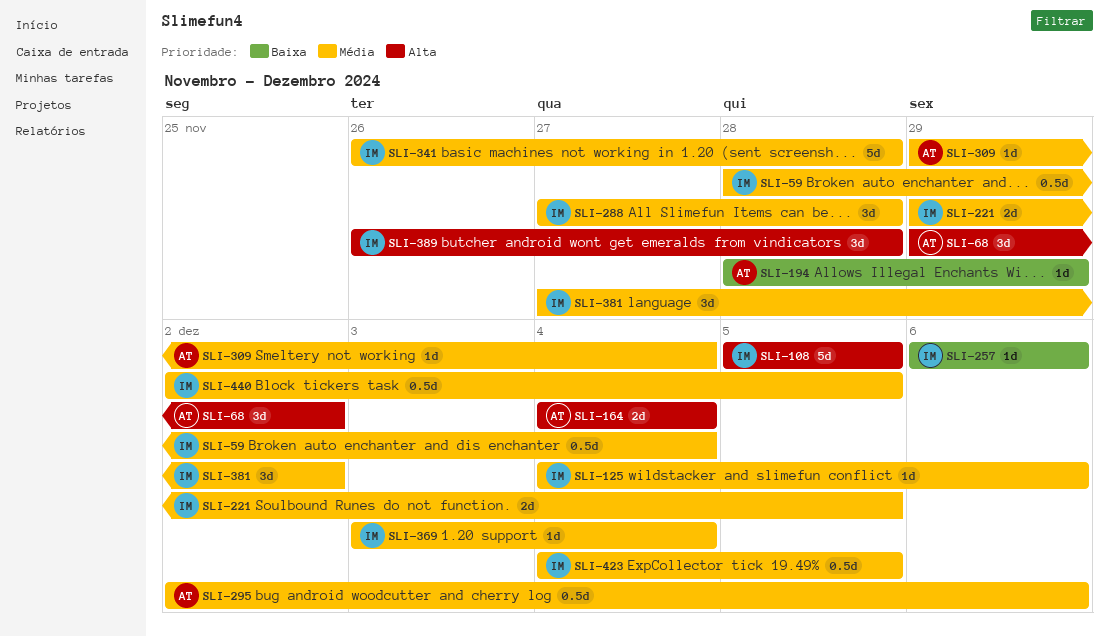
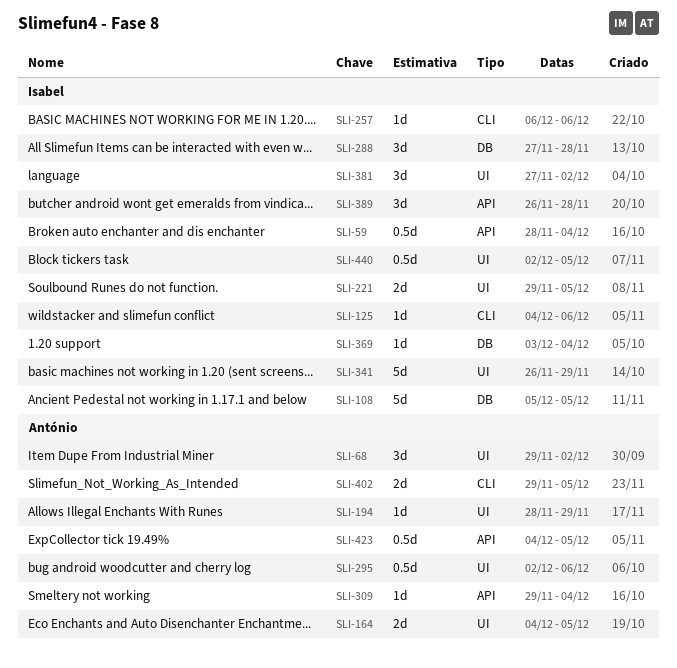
SLI-164, due: Dec 4 -> Dec 5
SLI-341, due: Nov 28 -> Nov 29
SLI-402: none -> present
SLI-423, owner: Isabel -> António

